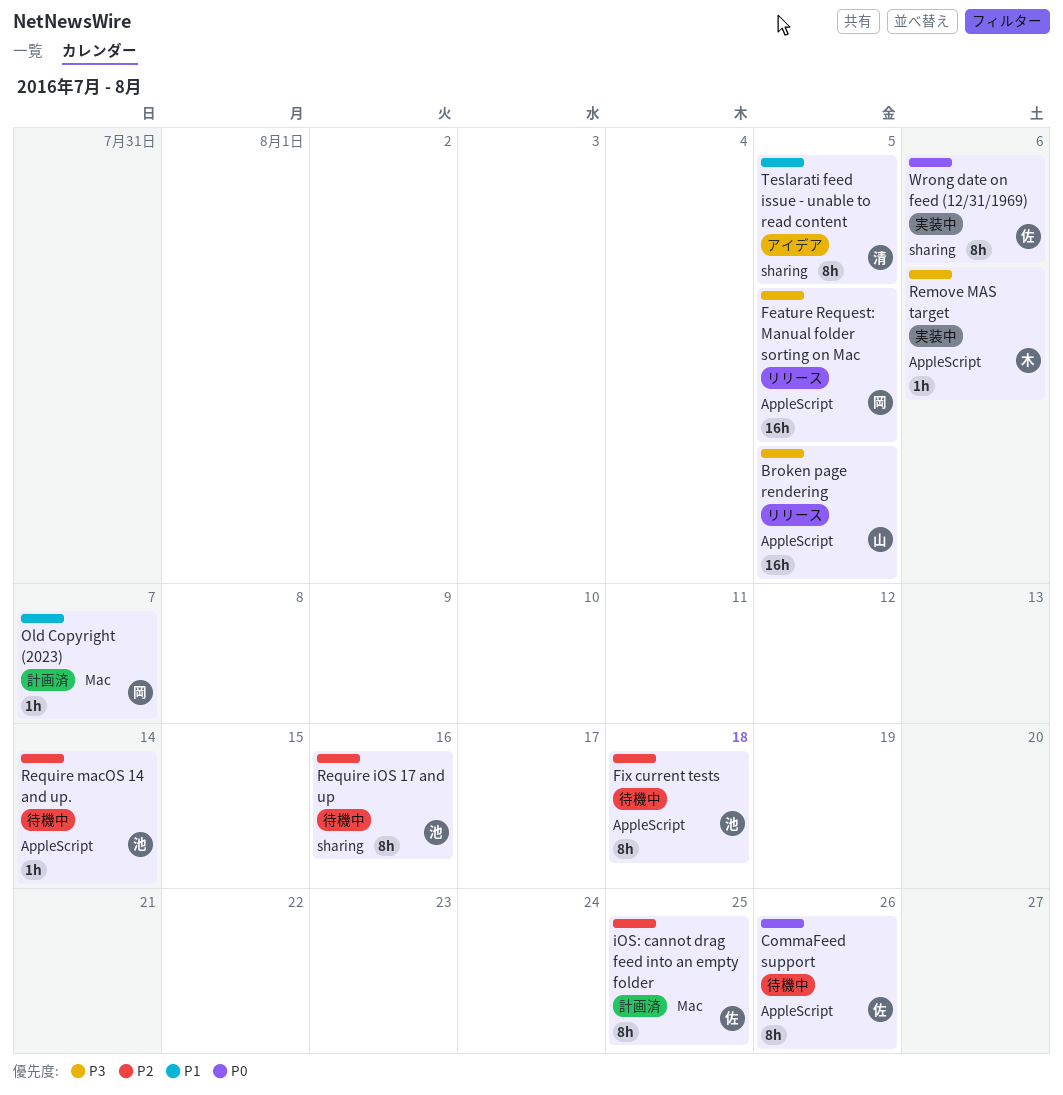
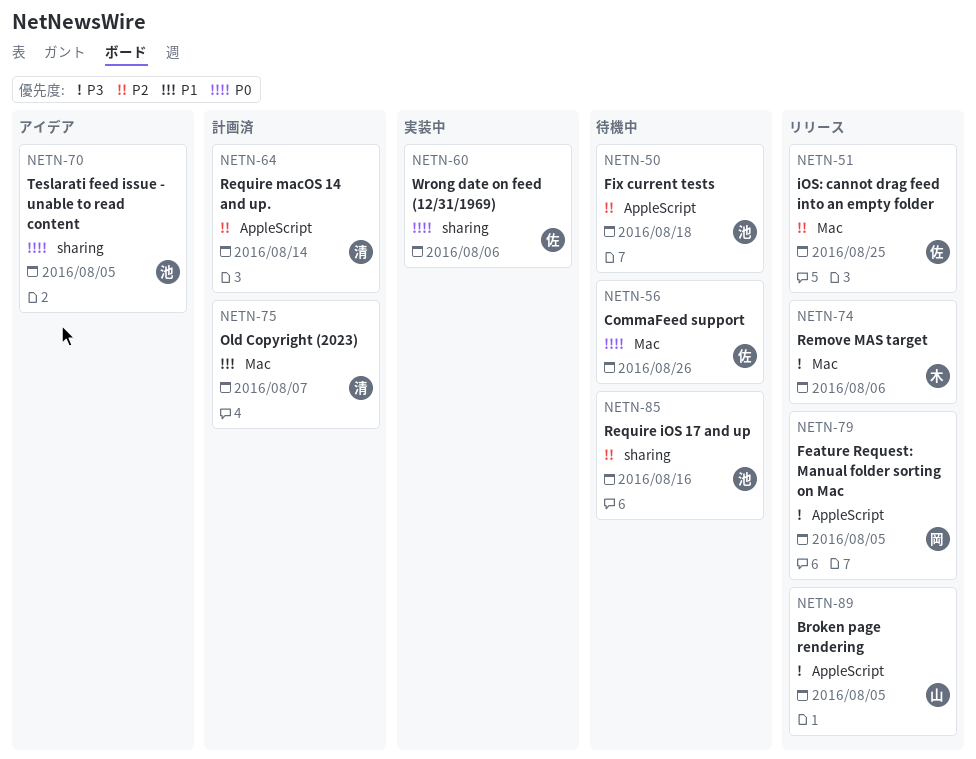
CommaFeed support, label: AppleScript -> Mac
iOS: cannot drag feed into an empty folder, status: 計画済 -> リリース
Old Copyright (2023), owner: 岡 -> 清
Remove MAS target, status: 実装中 -> リリース
Remove MAS target, label: AppleScript -> Mac
Require macOS 14 and up., status: 待機中 -> 計画済
Require macOS 14 and up., owner: 池 -> 清
Teslarati feed issue - unable to read content, owner: 清 -> 池
Teslarati feed issue - unable to read content, priority: P1 -> P0

